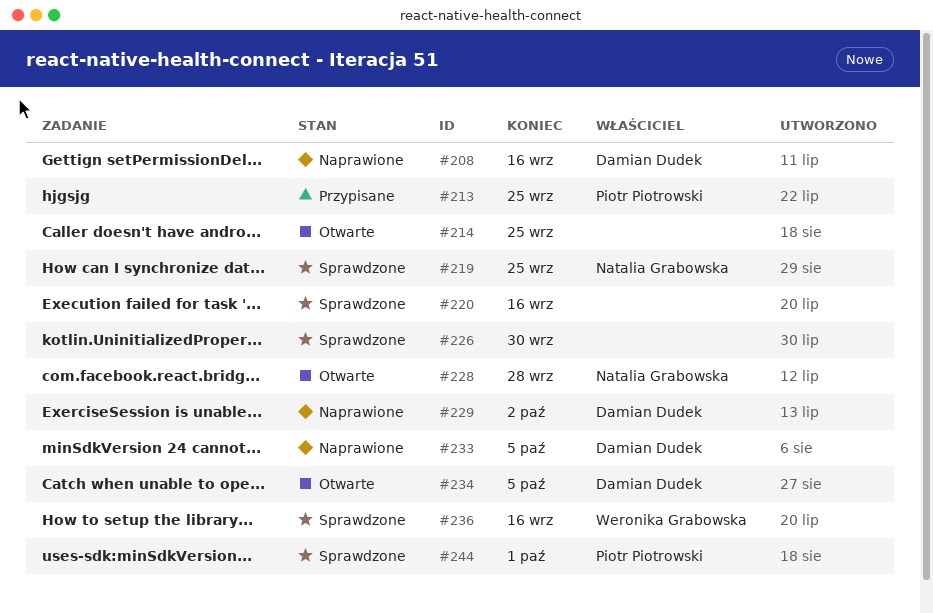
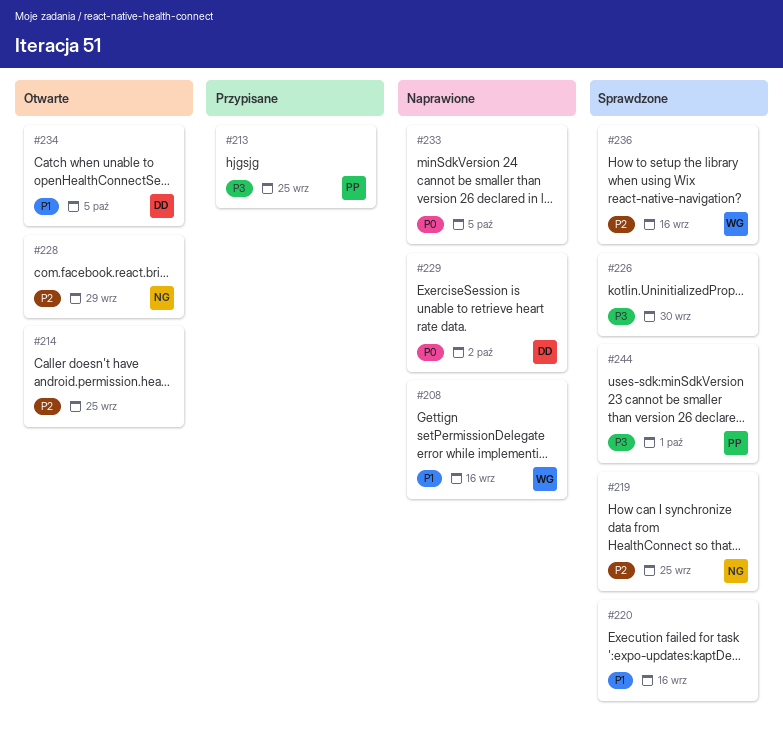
#208, owner: Damian Dudek -> Weronika Grabowska
#228, due: Sep 28 -> Sep 29
#233, owner: Damian Dudek -> none

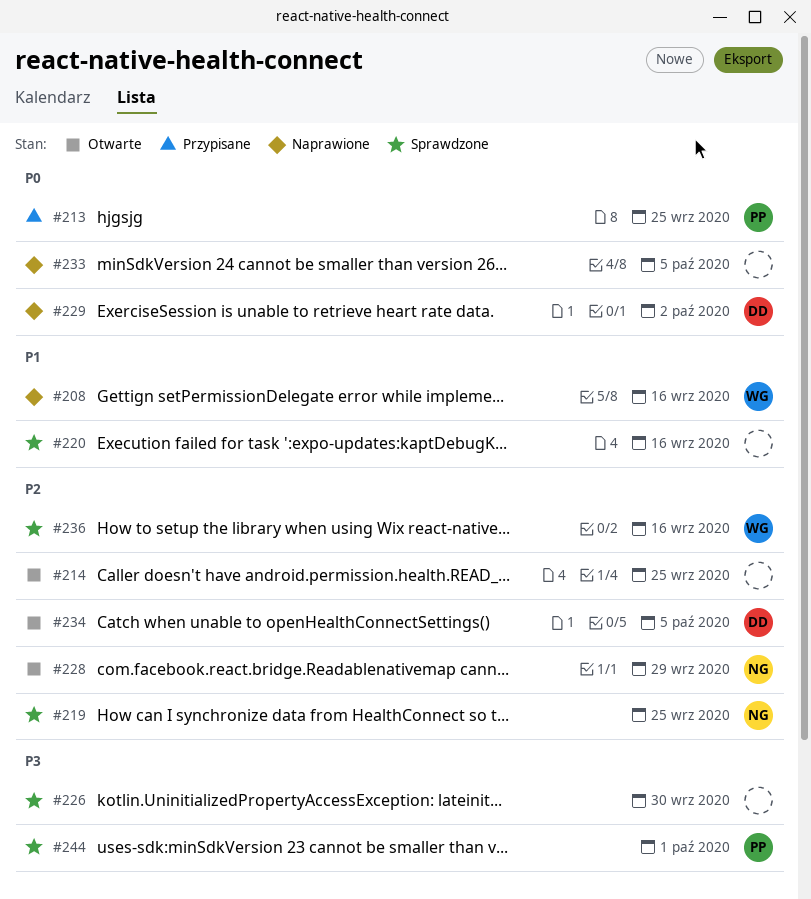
#213, priority: P3 -> P0
#234, priority: P1 -> P2

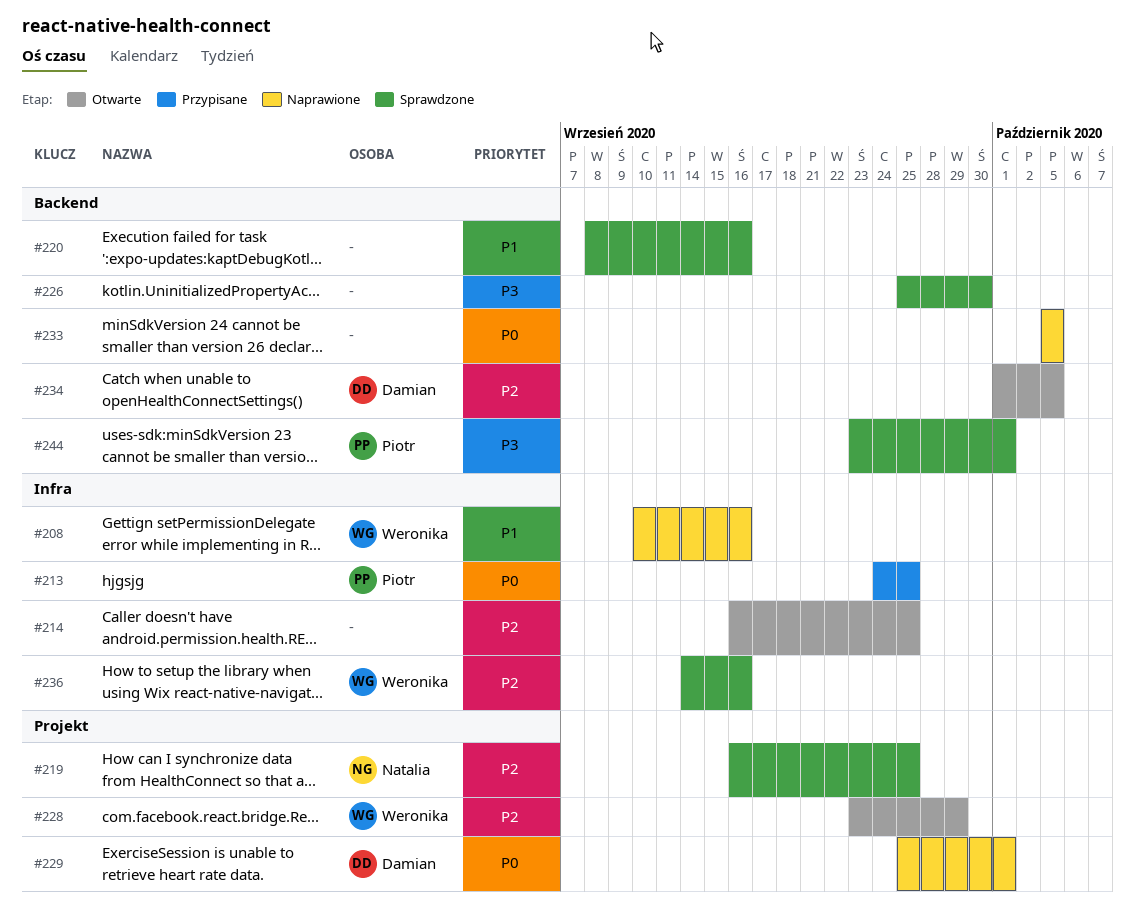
#228, owner: Natalia -> Weronika
#229, due: Oct 2 -> Oct 1

